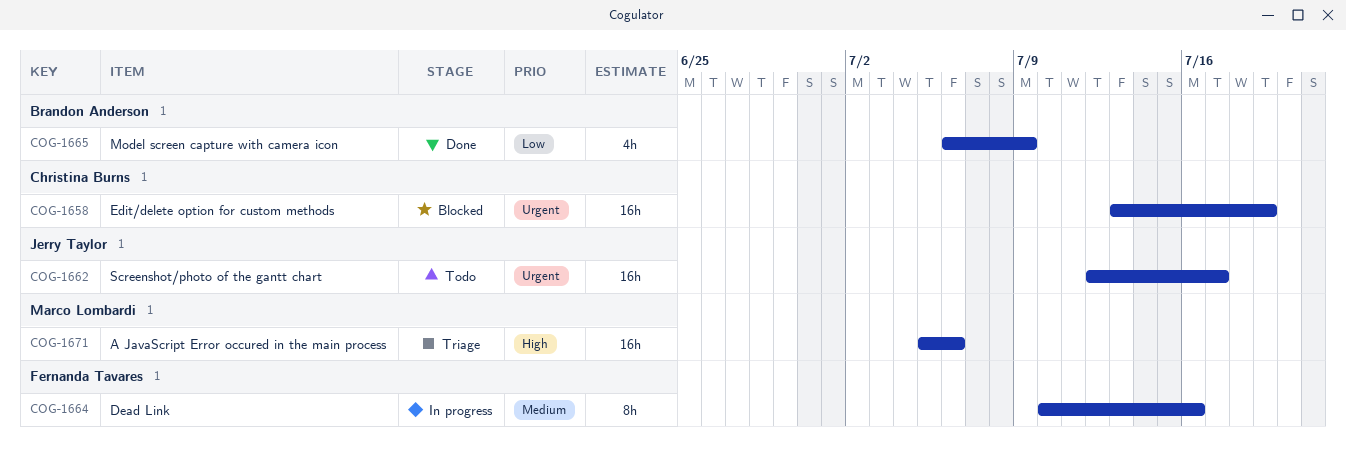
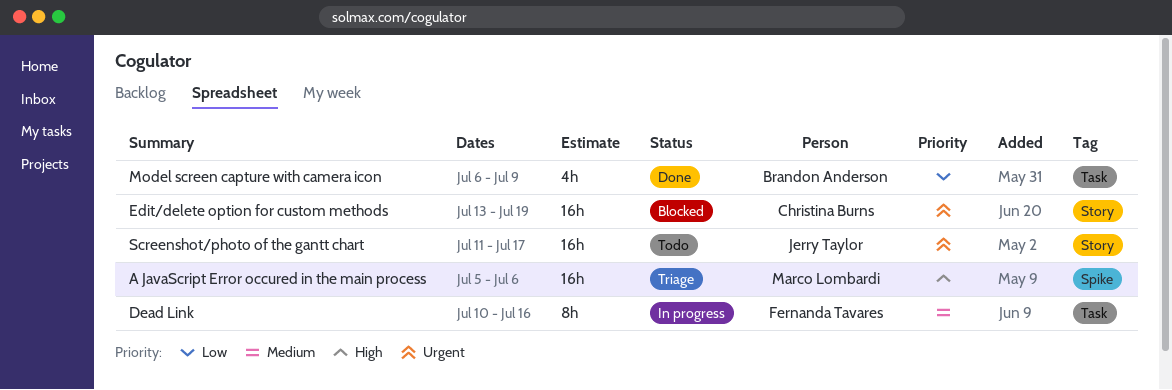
Screenshot/photo of the gantt chart, start: Jul 12 -> Jul 11

